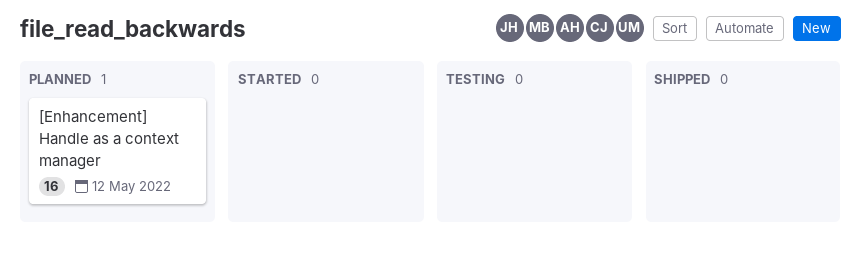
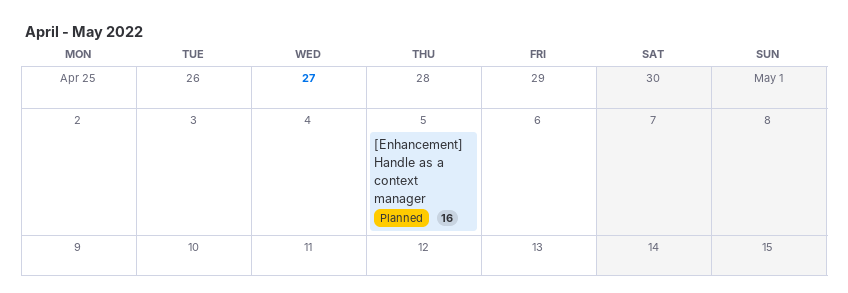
[Enhancement] Handle as a context manager, due: May 12 -> May 5

